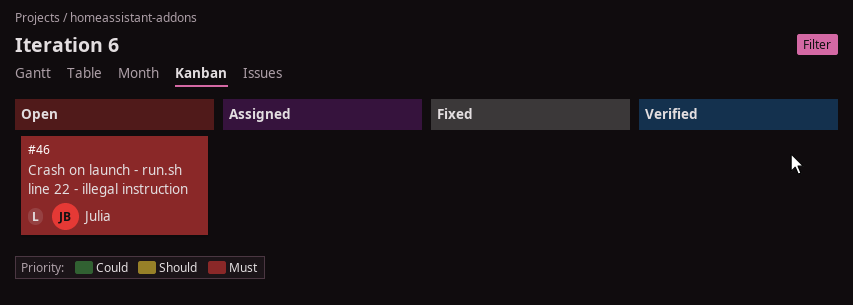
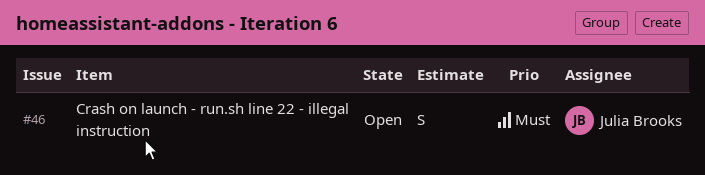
#46, estimate: L -> S

